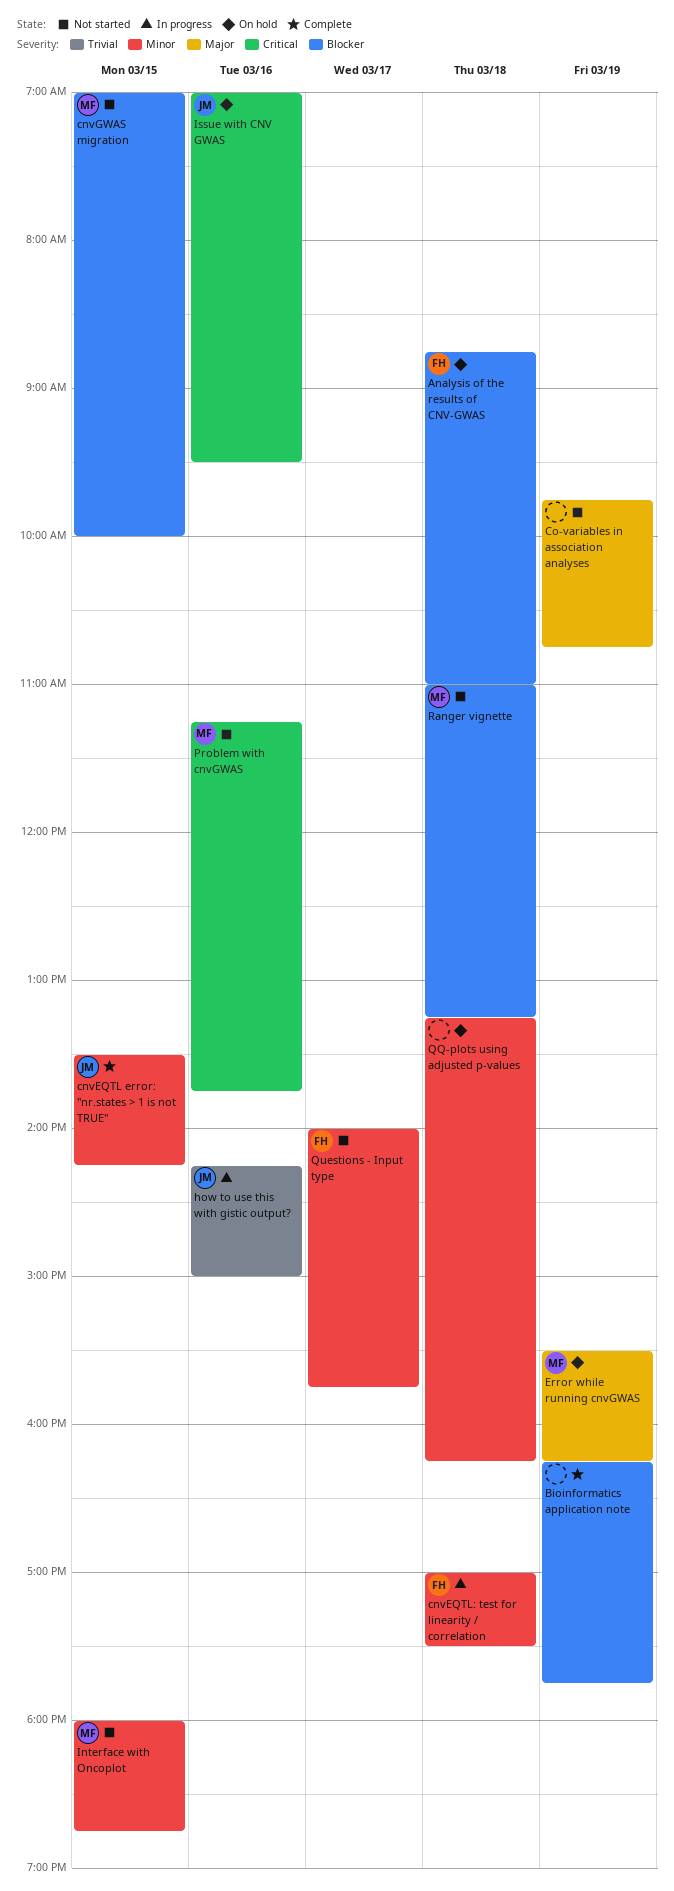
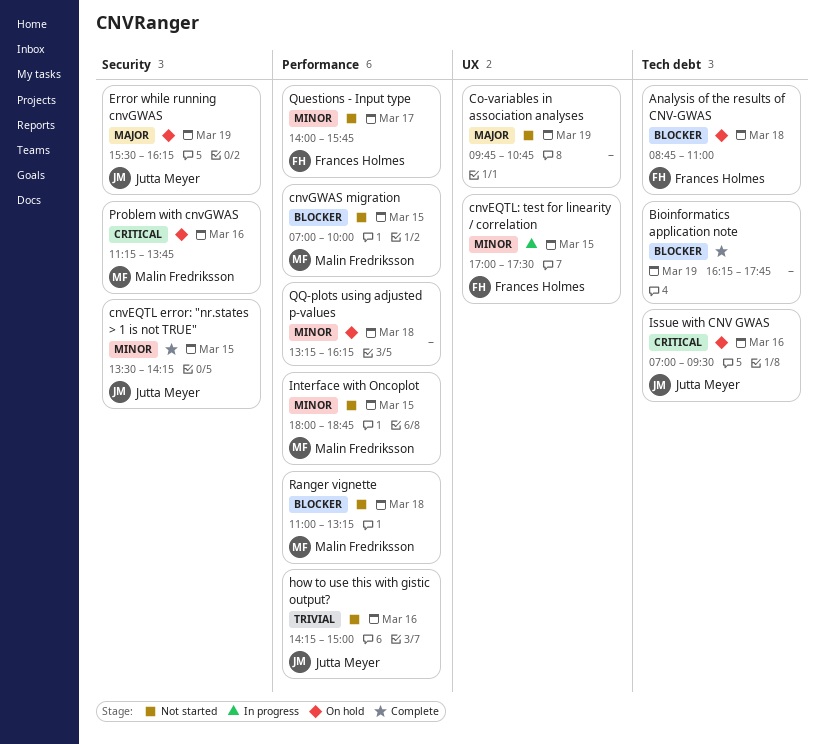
cnvEQTL: test for linearity / correlation, day: Mar 18 -> Mar 15
Error while running cnvGWAS, owner: Malin Fredriksson -> Jutta Meyer
how to use this with gistic output?, status: In progress -> Not started
Problem with cnvGWAS, status: Not started -> On hold

